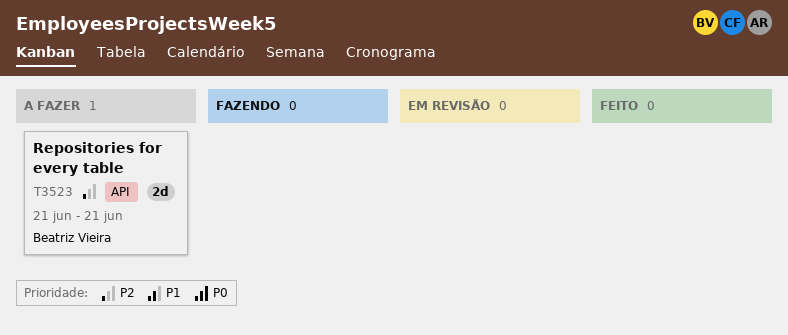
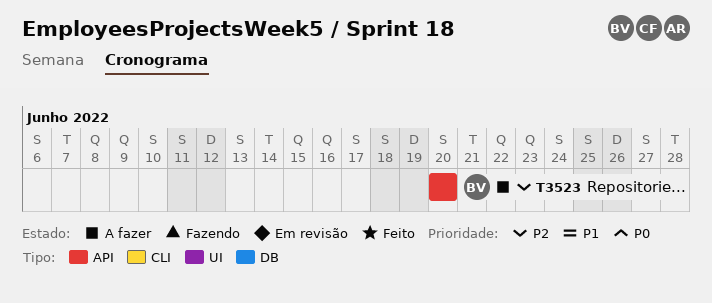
T3523, start: Jun 21 -> Jun 20
T3523, due: Jun 21 -> Jun 20

